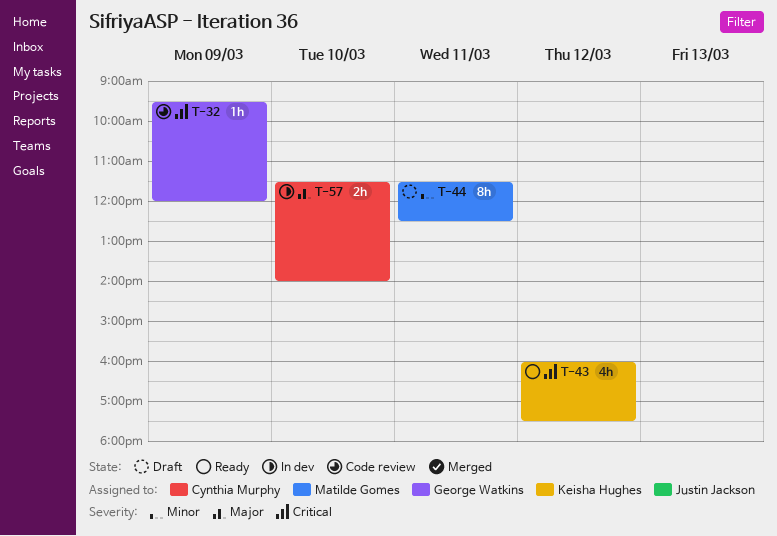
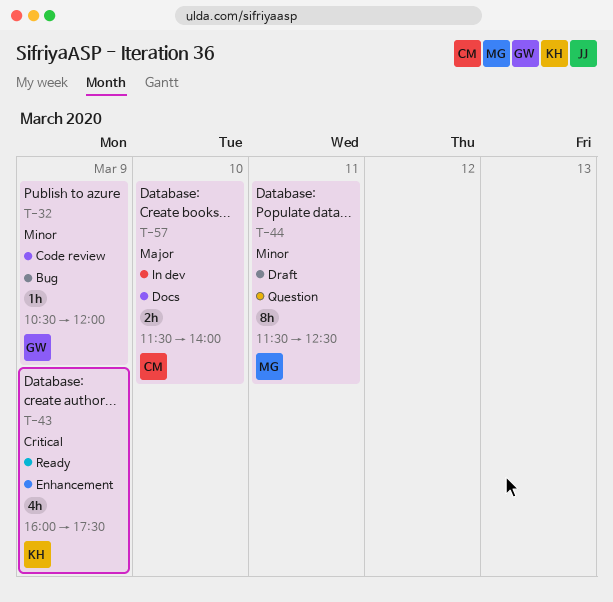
T-32, priority: Critical -> Minor
T-32, begins: 09:30 -> 10:30
T-43, day: Mar 12 -> Mar 9

